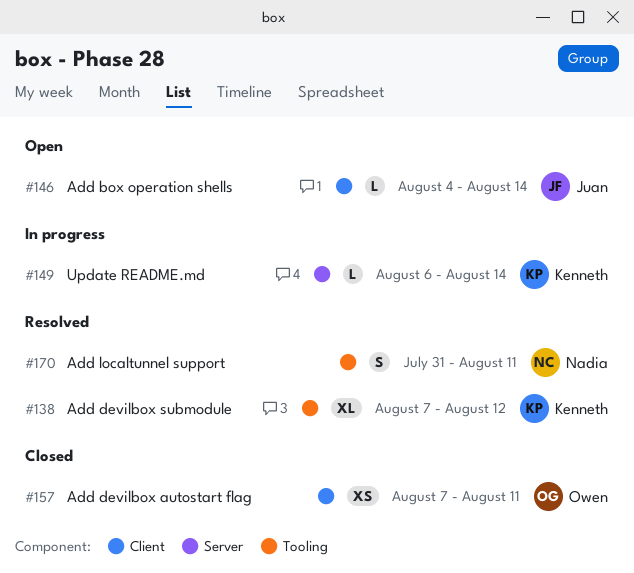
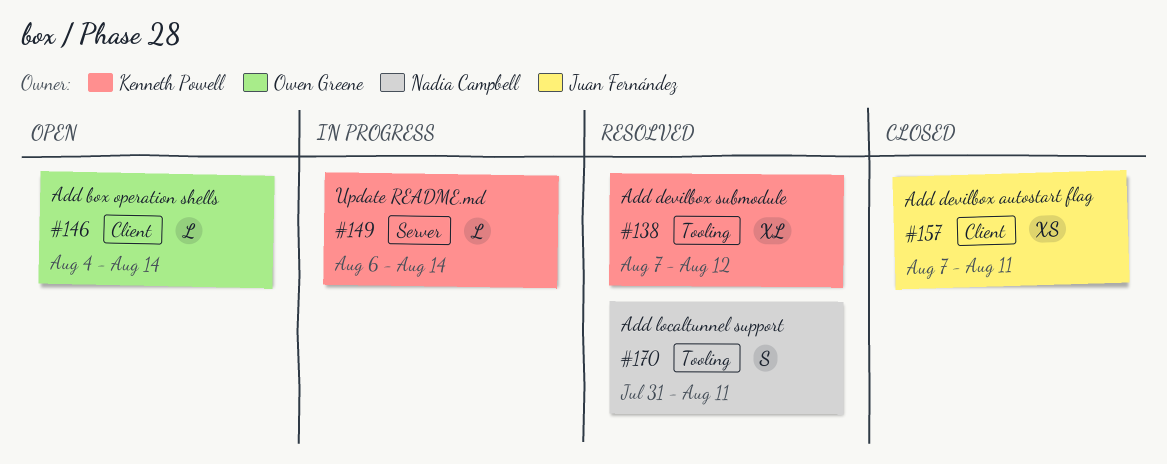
#146, owner: Juan Fernández -> Owen Greene
#157, owner: Owen Greene -> Juan Fernández

